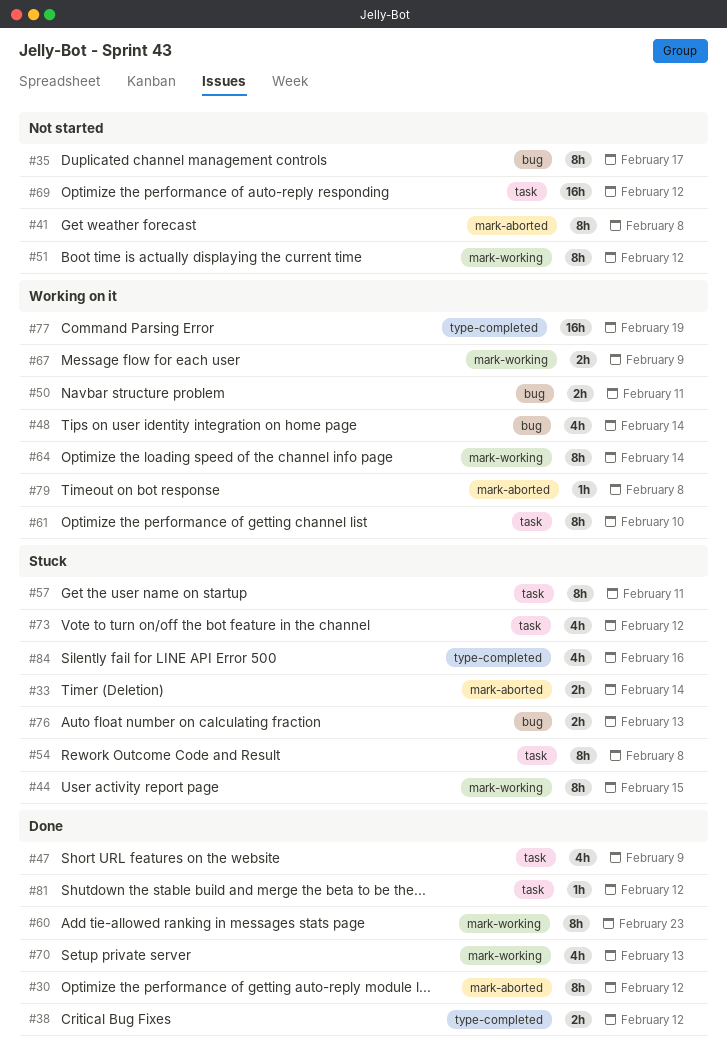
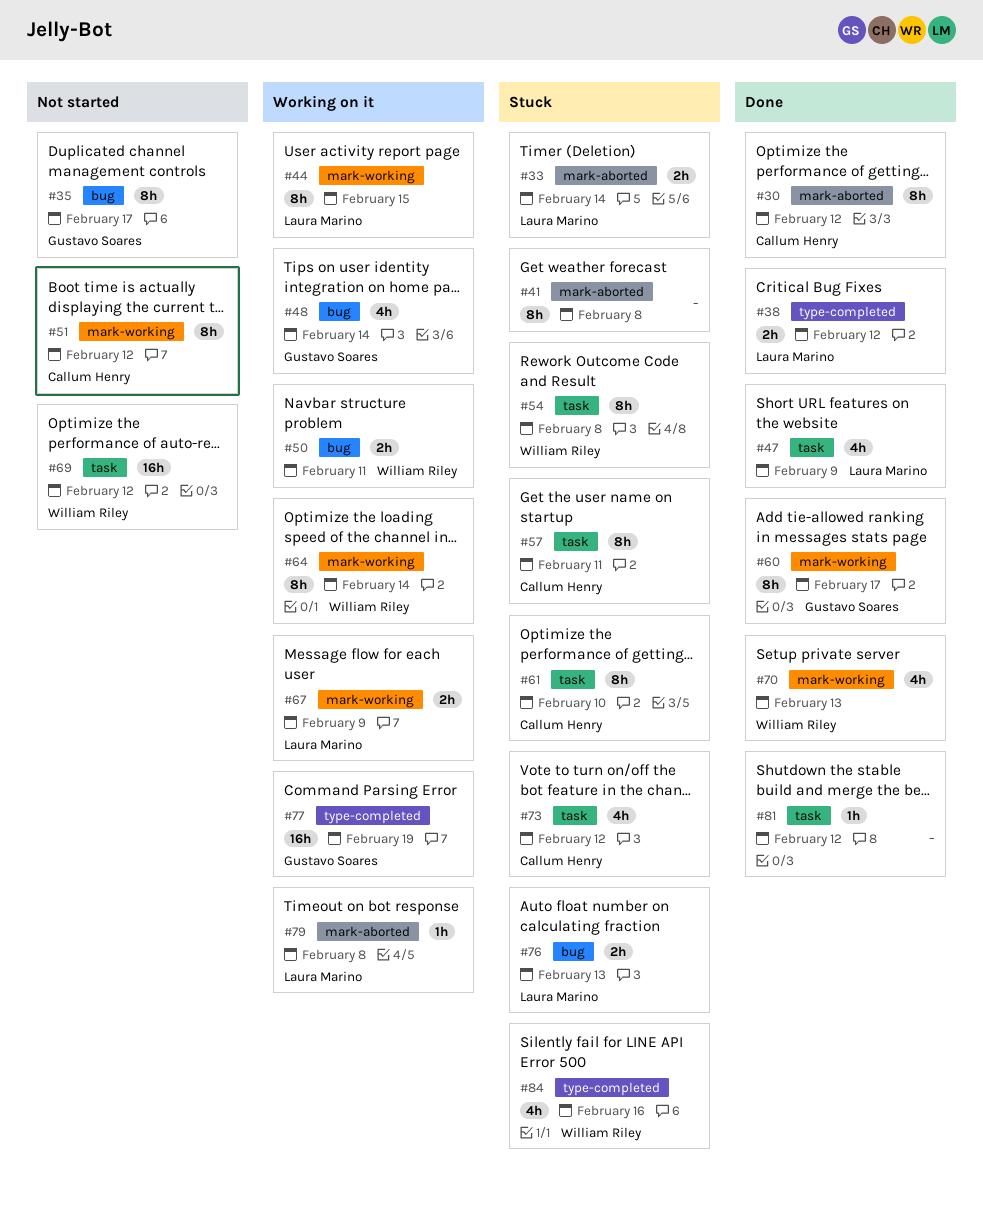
#41, status: Not started -> Stuck
#44, status: Stuck -> Working on it
#60, due: Feb 23 -> Feb 17
#61, status: Working on it -> Stuck

